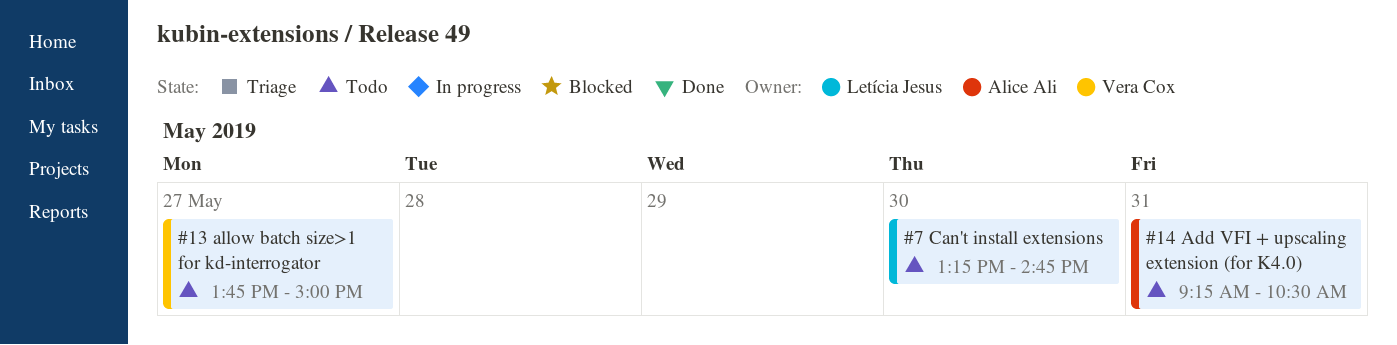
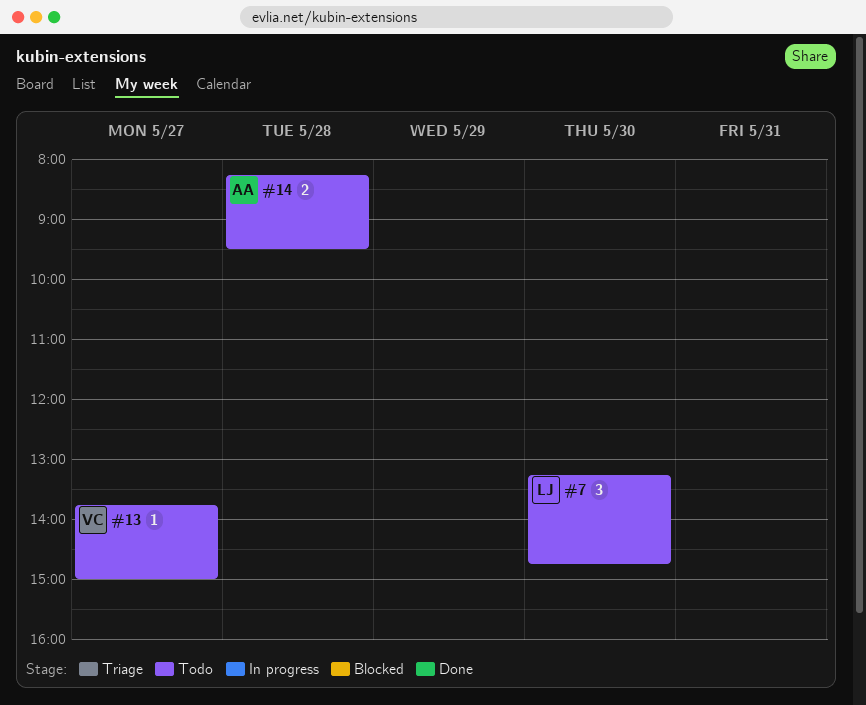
#14, day: May 31 -> May 28
#14, begins: 09:15 -> 08:15
#14, ends: 10:30 -> 09:30

